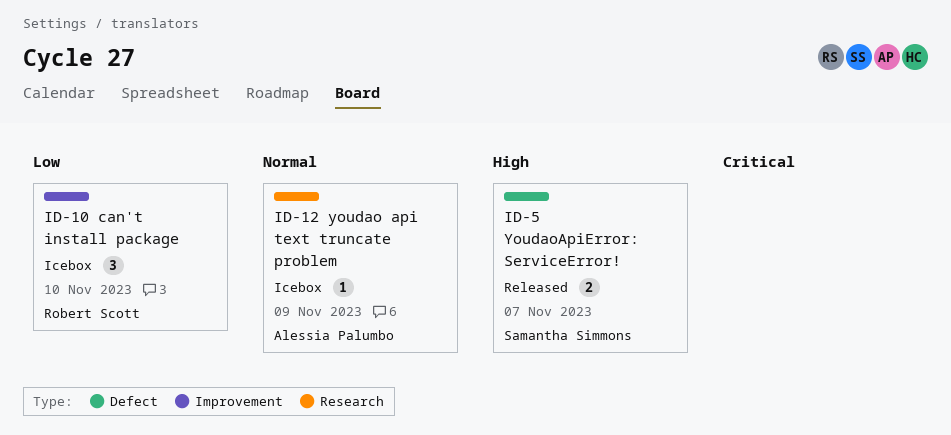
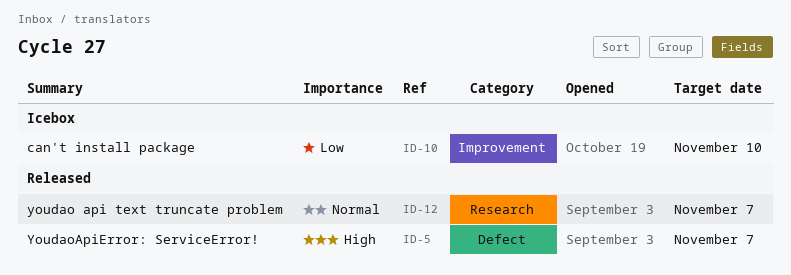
ID-12, status: Icebox -> Released
ID-12, due: Nov 9 -> Nov 7

